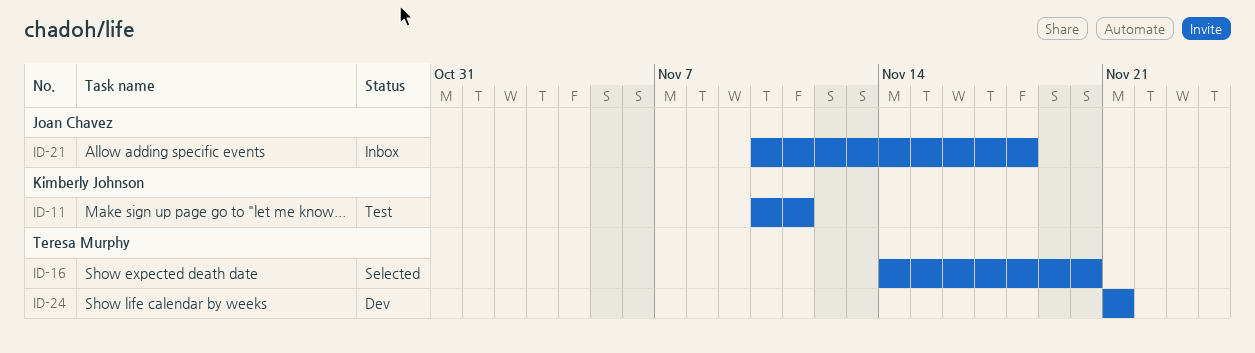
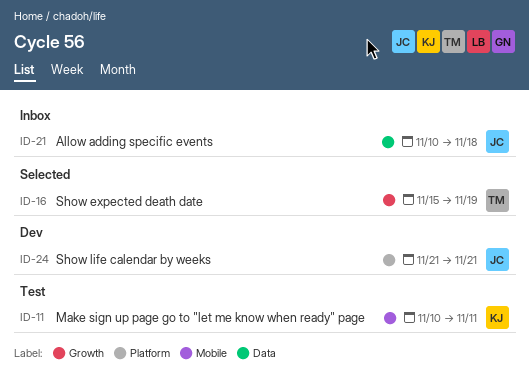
ID-16, start: Nov 14 -> Nov 15
ID-16, due: Nov 20 -> Nov 19
ID-24, owner: Teresa Murphy -> Joan Chavez

